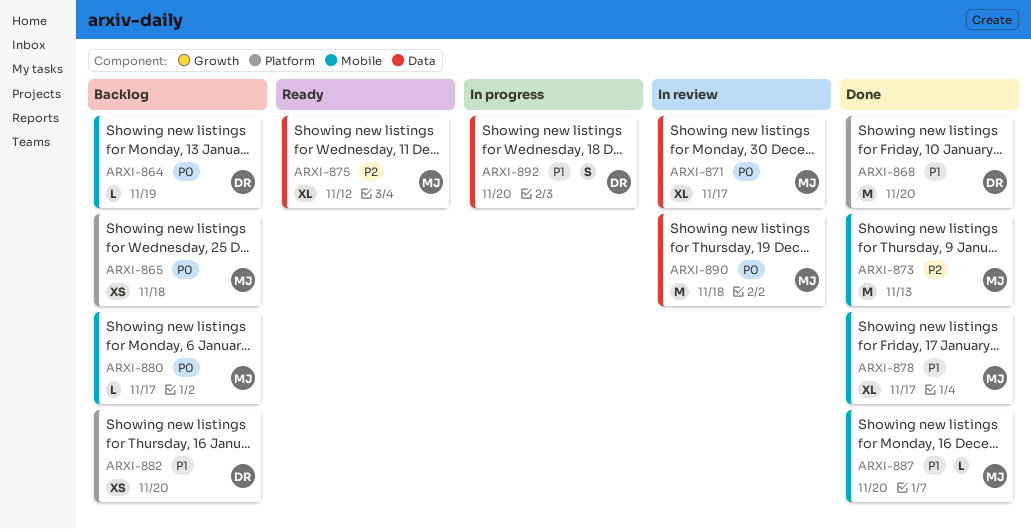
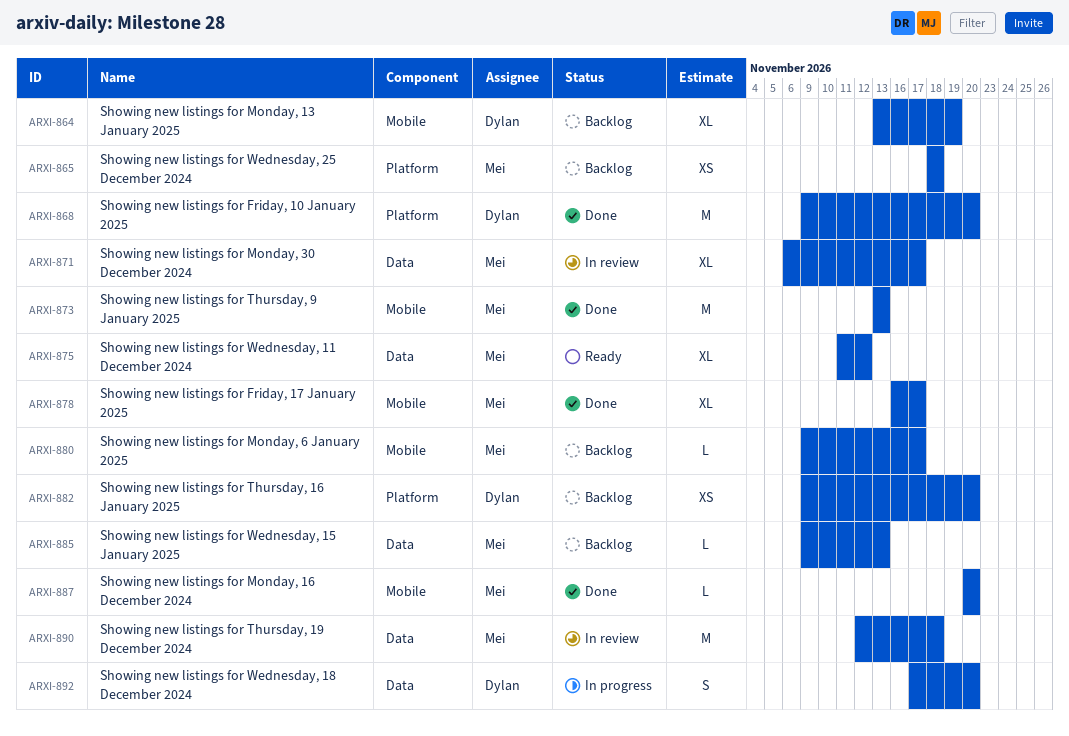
ARXI-864, estimate: L -> XL
ARXI-885: none -> present

